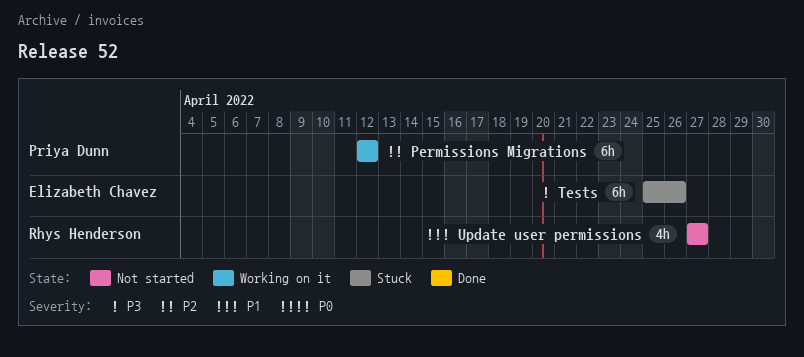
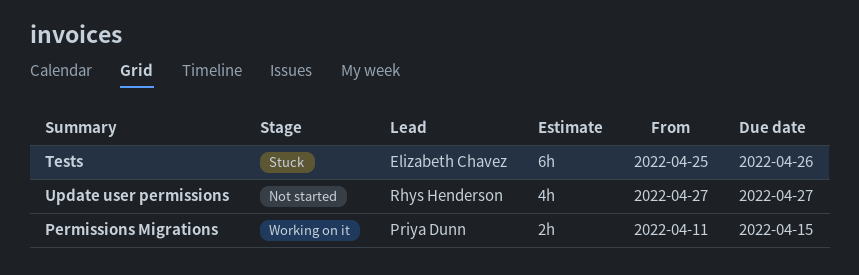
Permissions Migrations, estimate: 6h -> 2h
Permissions Migrations, start: Apr 12 -> Apr 11
Permissions Migrations, due: Apr 12 -> Apr 15

